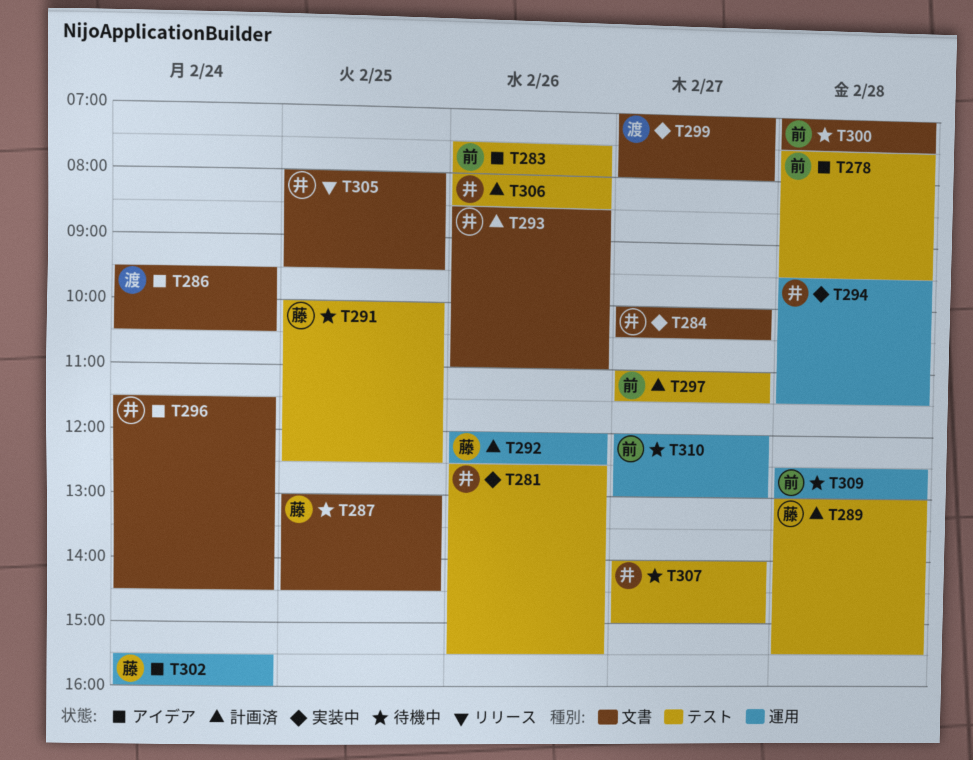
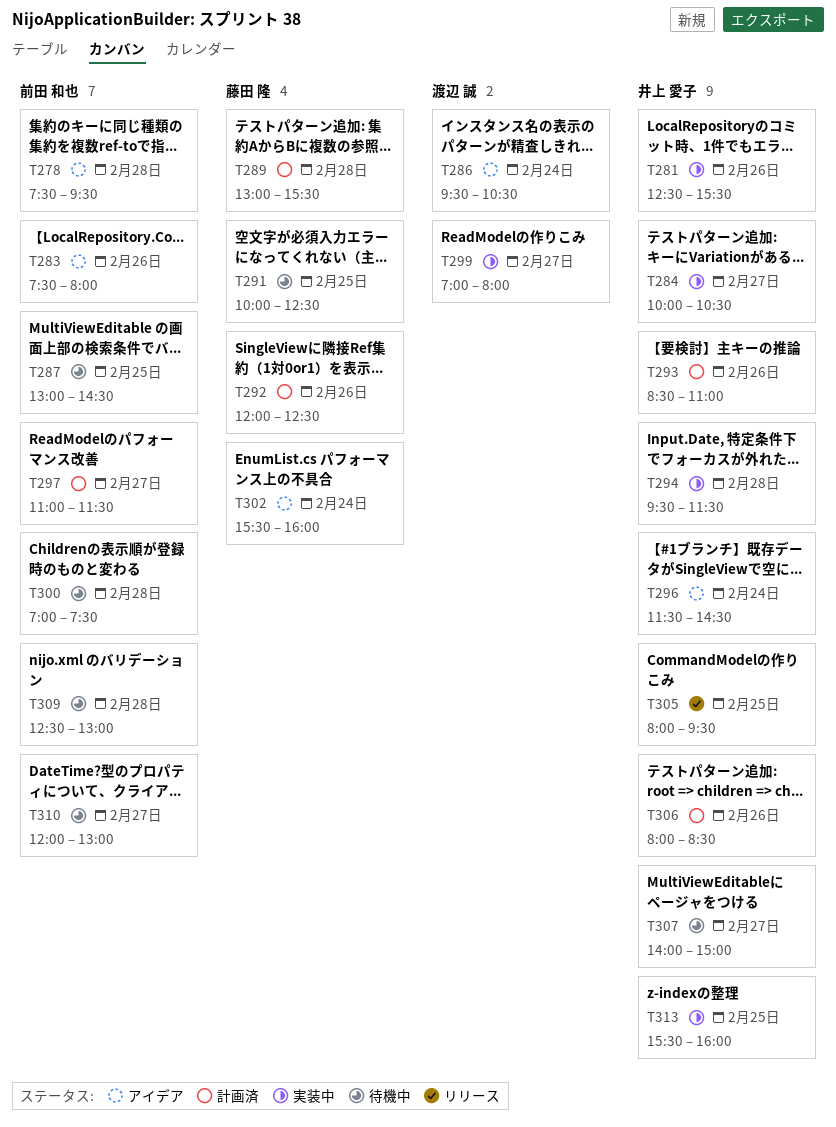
T287, owner: 藤田 隆 -> 前田 和也
T313: none -> present

